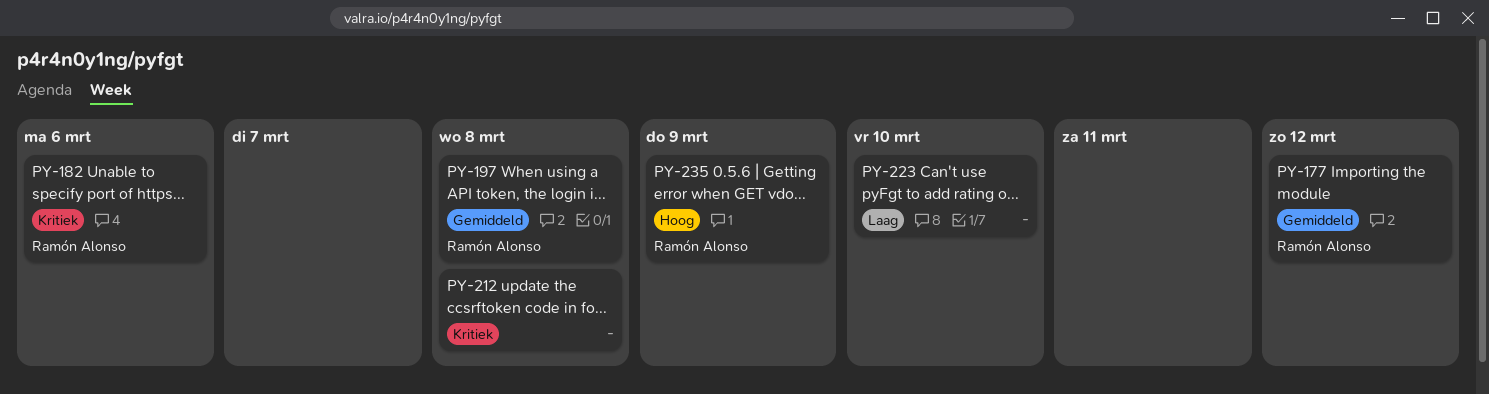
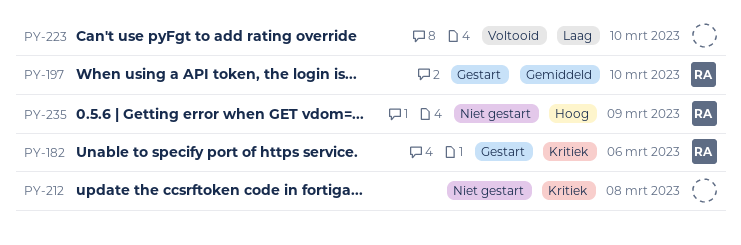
PY-177: present -> none
PY-197, due: Mar 8 -> Mar 10

